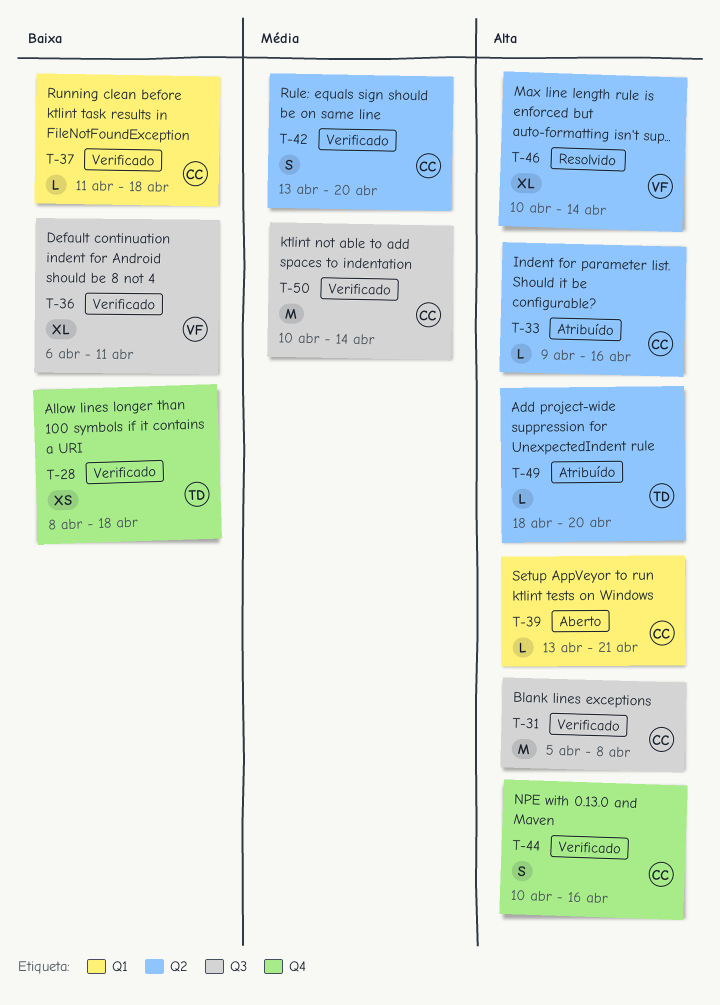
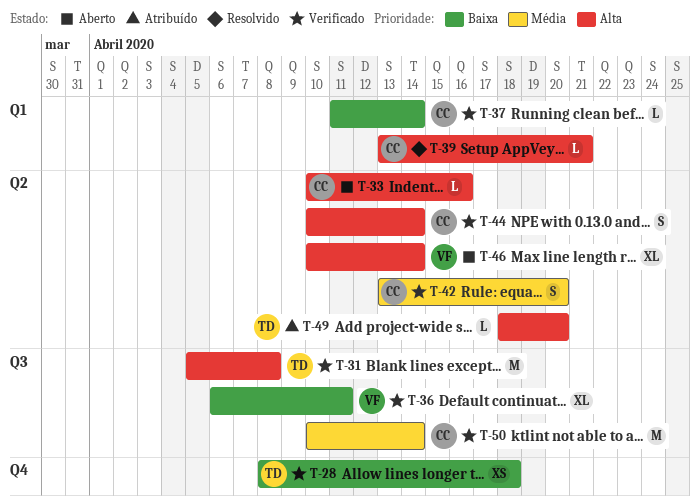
T-31, owner: CC -> TD
T-33, status: Atribuído -> Aberto
T-33, start: Apr 9 -> Apr 10
T-37, due: Apr 18 -> Apr 14
T-39, status: Aberto -> Resolvido
T-44, label: Q4 -> Q2
T-44, due: Apr 16 -> Apr 14
T-46, status: Resolvido -> Aberto

